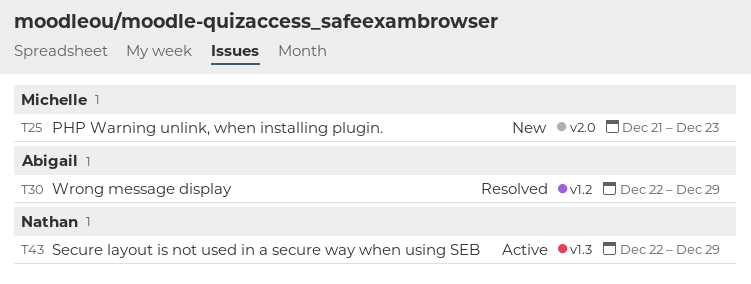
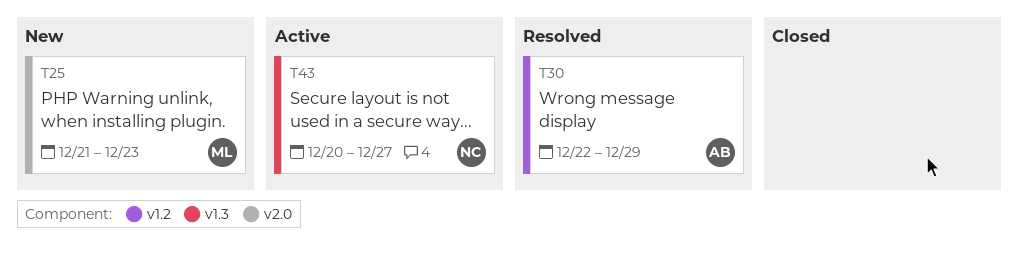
T43, start: Dec 22 -> Dec 20
T43, due: Dec 29 -> Dec 27

